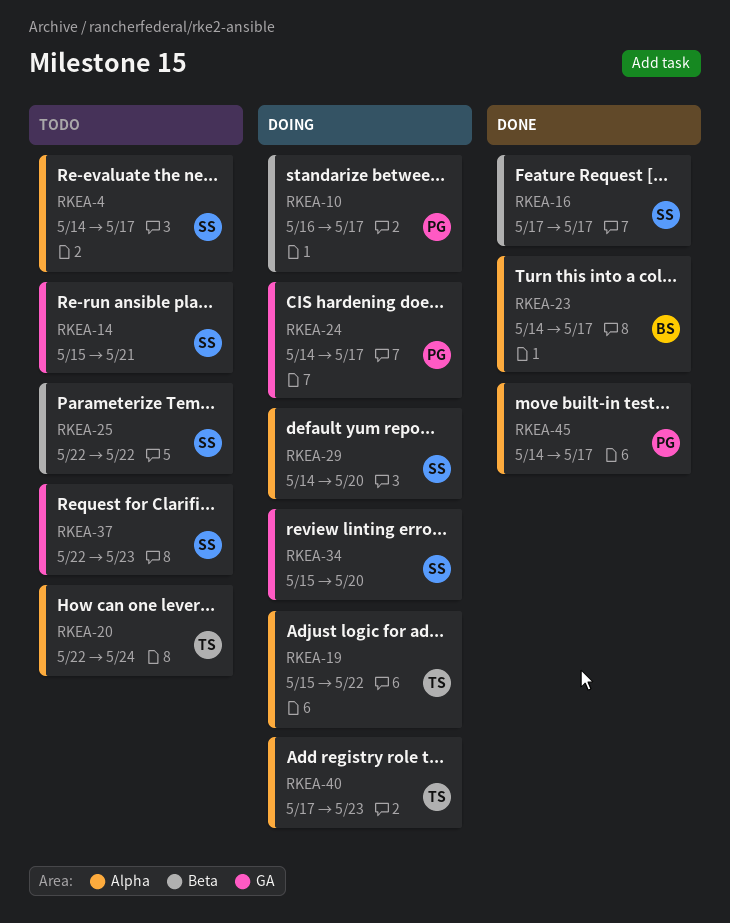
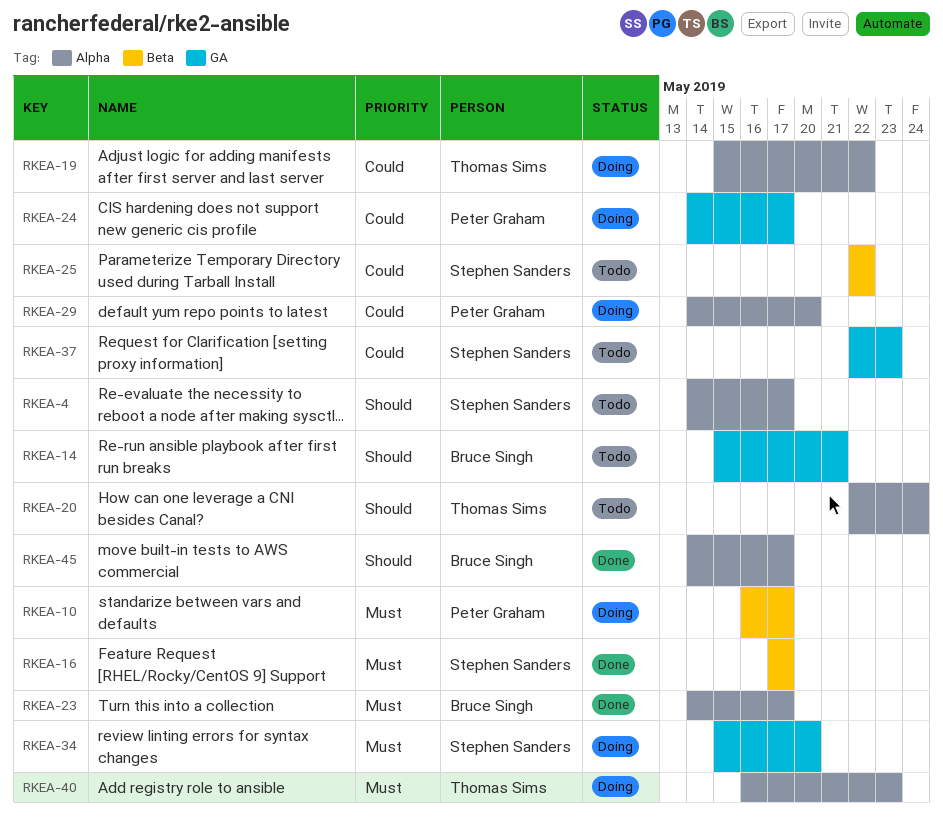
RKEA-14, owner: Stephen Sanders -> Bruce Singh
RKEA-29, owner: Stephen Sanders -> Peter Graham
RKEA-40, start: May 17 -> May 16
RKEA-45, owner: Peter Graham -> Bruce Singh

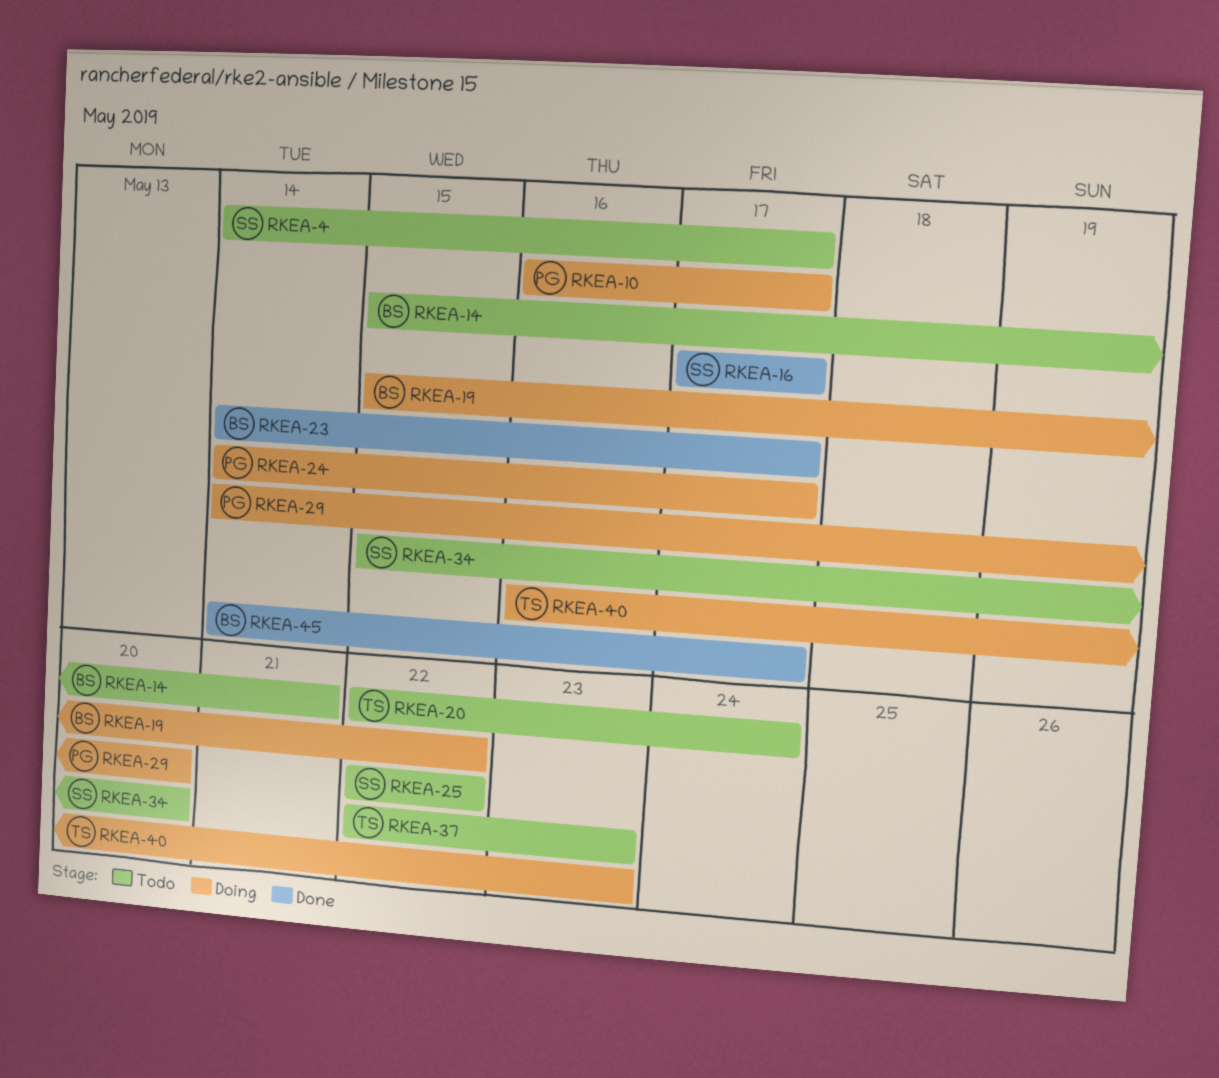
RKEA-19, owner: Thomas Sims -> Bruce Singh
RKEA-34, status: Doing -> Todo
RKEA-37, owner: Stephen Sanders -> Thomas Sims

